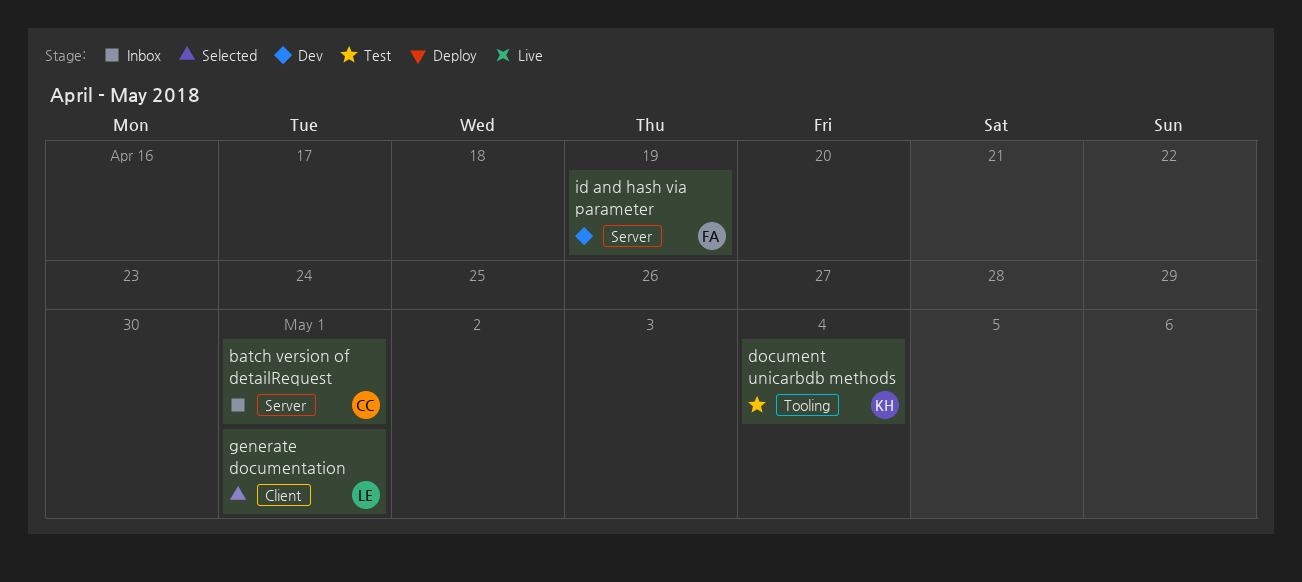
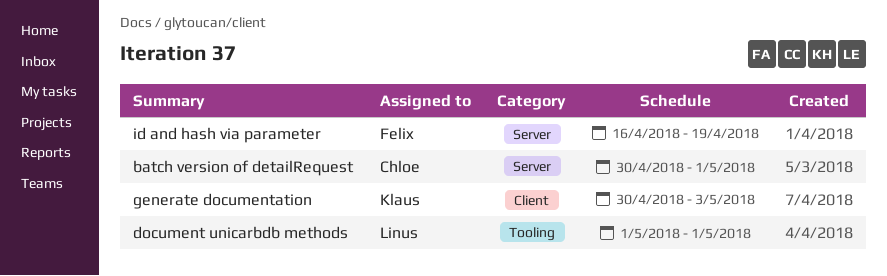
document unicarbdb methods, owner: Klaus -> Linus
document unicarbdb methods, due: May 4 -> May 1
generate documentation, owner: Linus -> Klaus
generate documentation, due: May 1 -> May 3

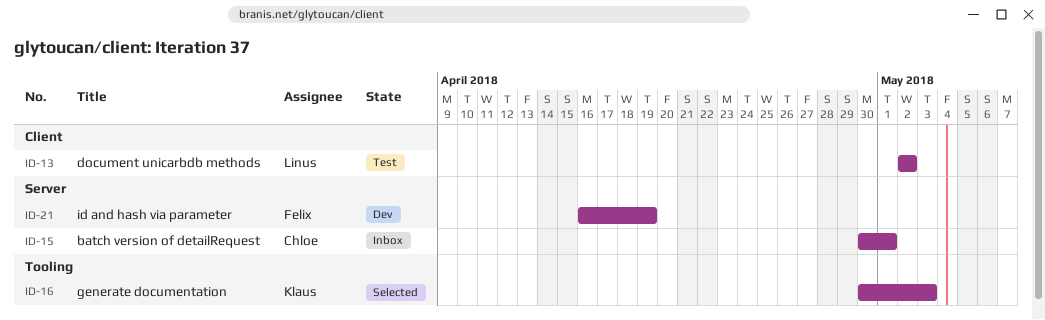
document unicarbdb methods, label: Tooling -> Client
document unicarbdb methods, start: May 1 -> May 2
document unicarbdb methods, due: May 1 -> May 2
generate documentation, label: Client -> Tooling

